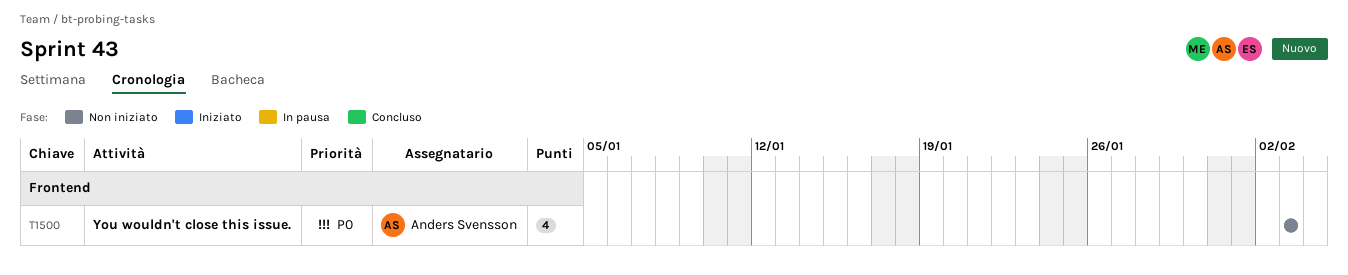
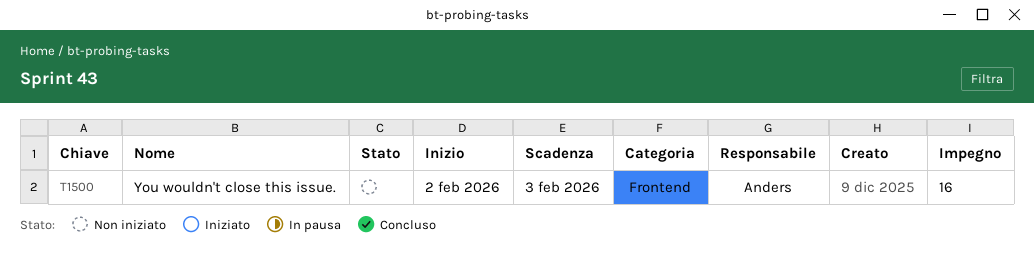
T1500, estimate: 4 -> 16
T1500, start: Feb 3 -> Feb 2

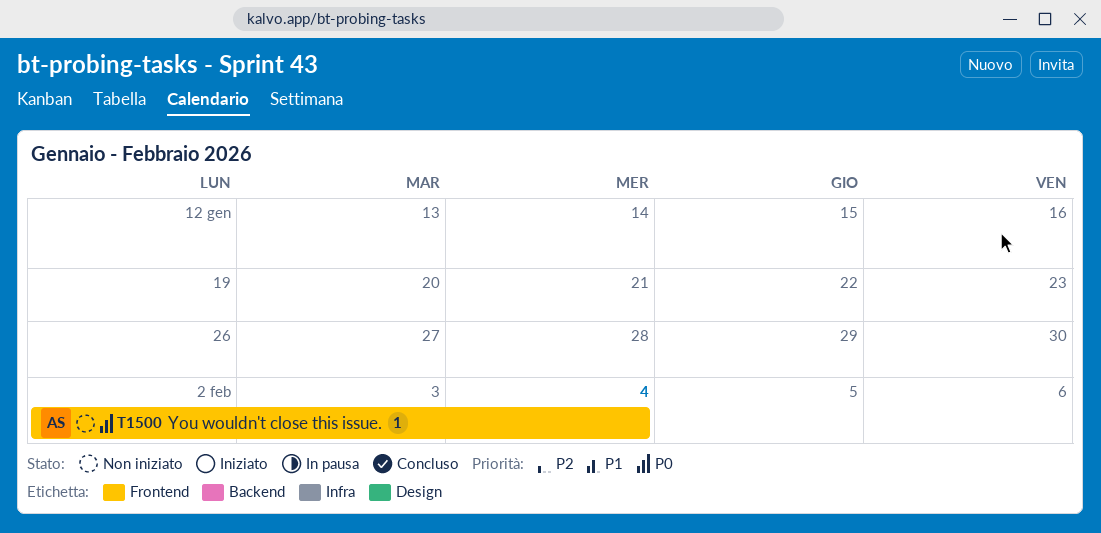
T1500, estimate: 16 -> 1
T1500, due: Feb 3 -> Feb 4

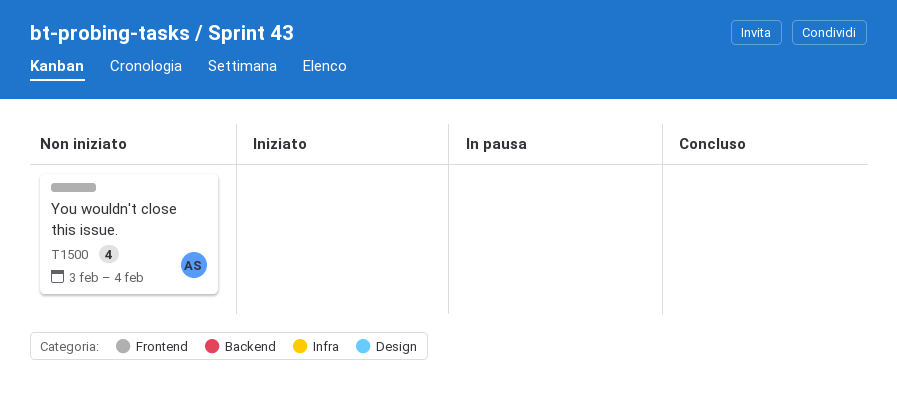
T1500, estimate: 1 -> 4
T1500, start: Feb 2 -> Feb 3

